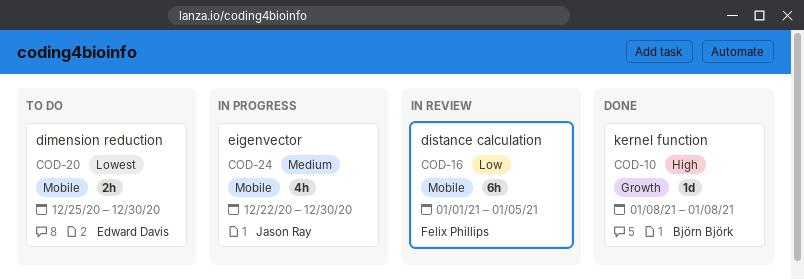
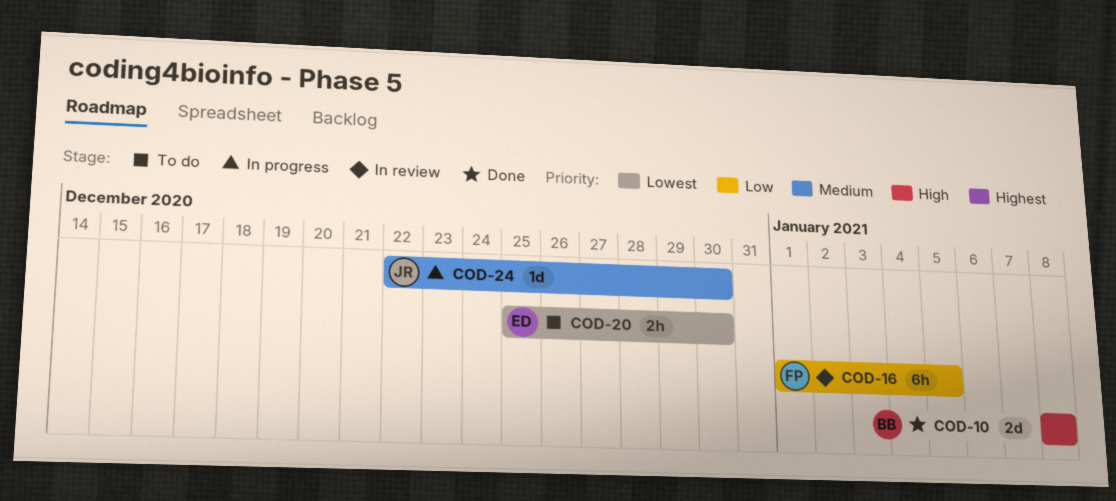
COD-10, estimate: 1d -> 2d
COD-24, estimate: 4h -> 1d

